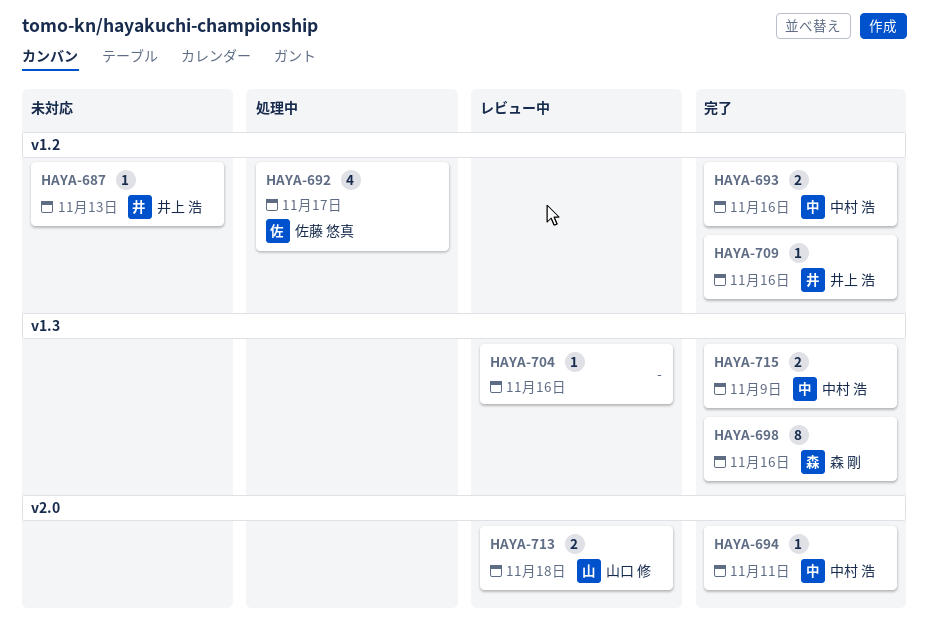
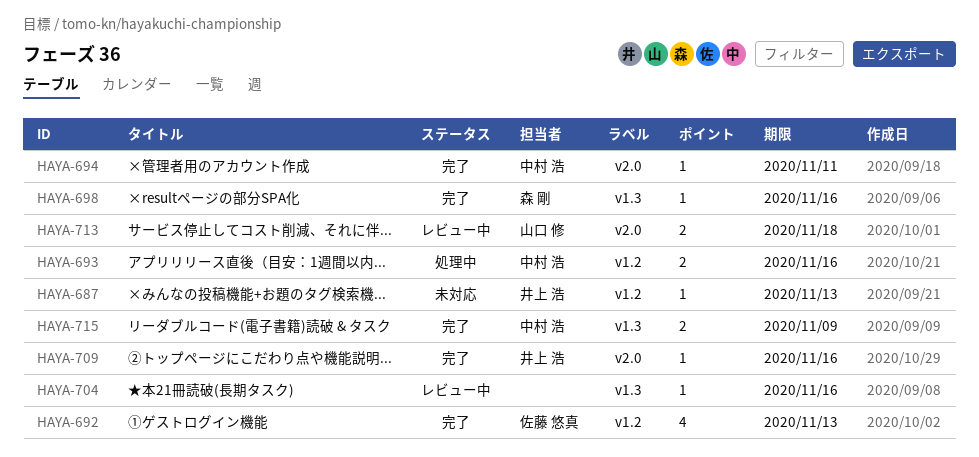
HAYA-692, status: 処理中 -> 完了
HAYA-692, due: Nov 17 -> Nov 13
HAYA-693, status: 完了 -> 処理中
HAYA-698, estimate: 8 -> 1
HAYA-709, label: v1.2 -> v2.0

